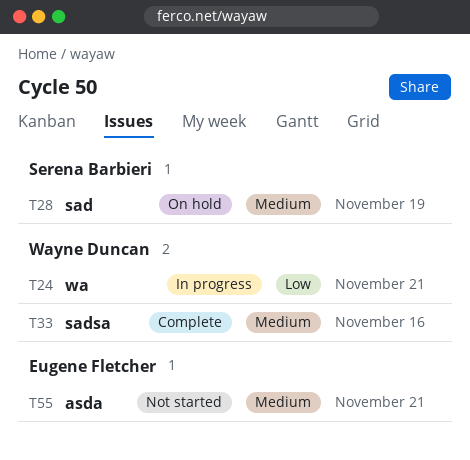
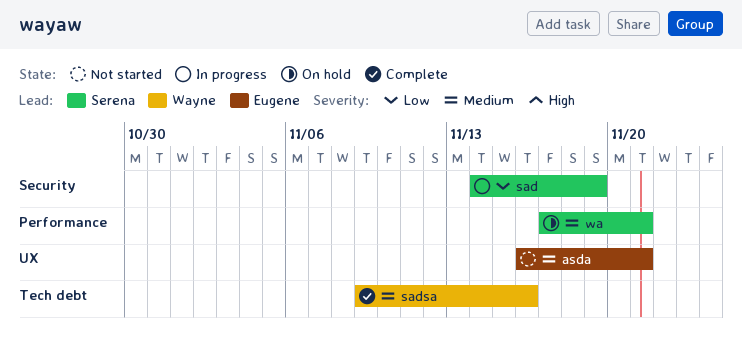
sad, status: On hold -> In progress
sad, priority: Medium -> Low
wa, status: In progress -> On hold
wa, owner: Wayne Duncan -> Serena Barbieri
wa, priority: Low -> Medium

